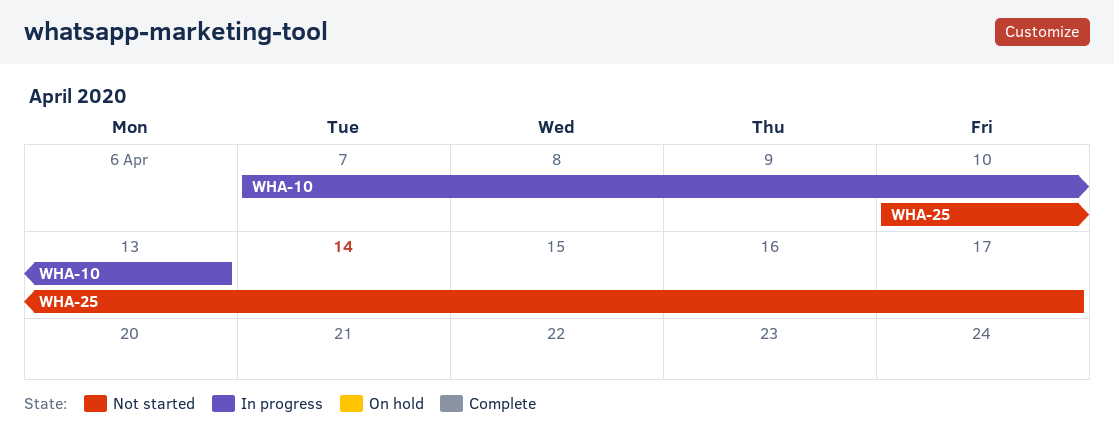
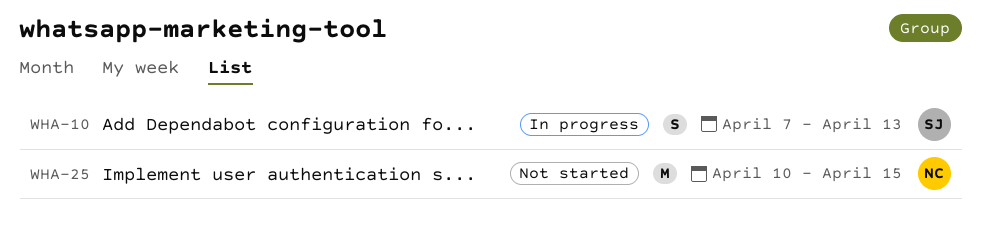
WHA-25, due: Apr 17 -> Apr 15

